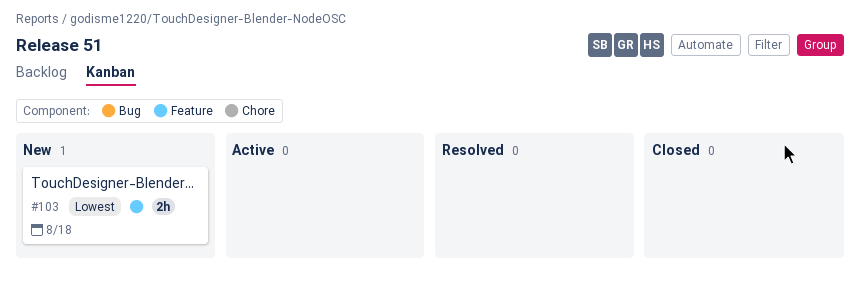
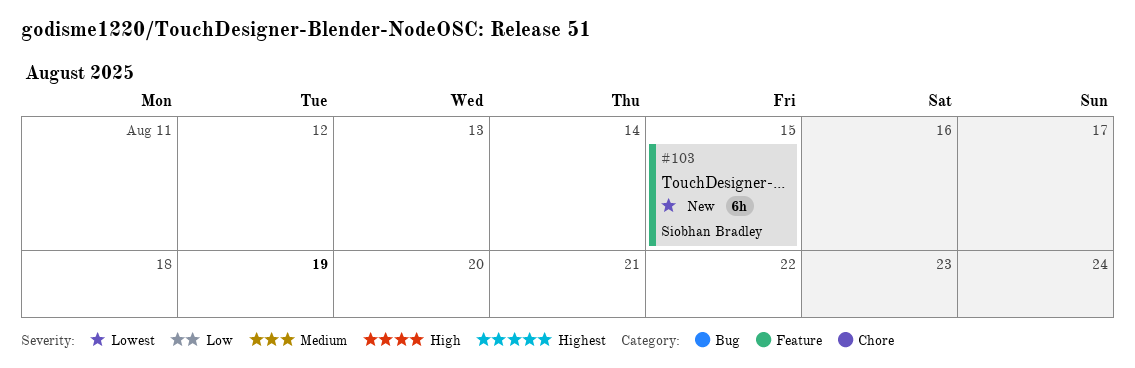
#103, estimate: 2h -> 6h
#103, due: Aug 18 -> Aug 15

